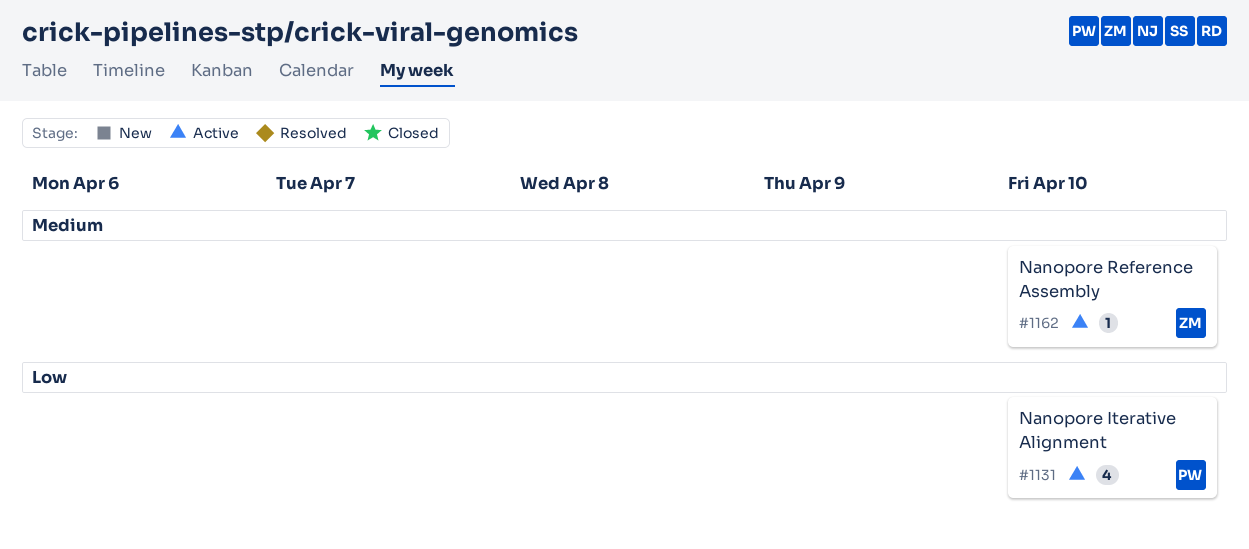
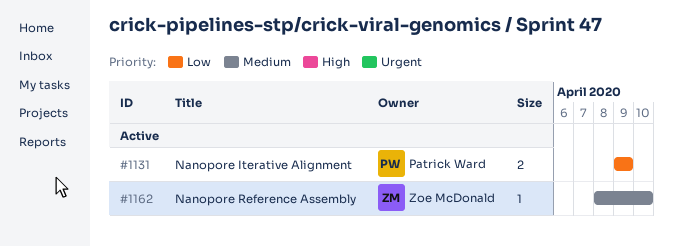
#1131, estimate: 4 -> 2
#1131, due: Apr 10 -> Apr 9

